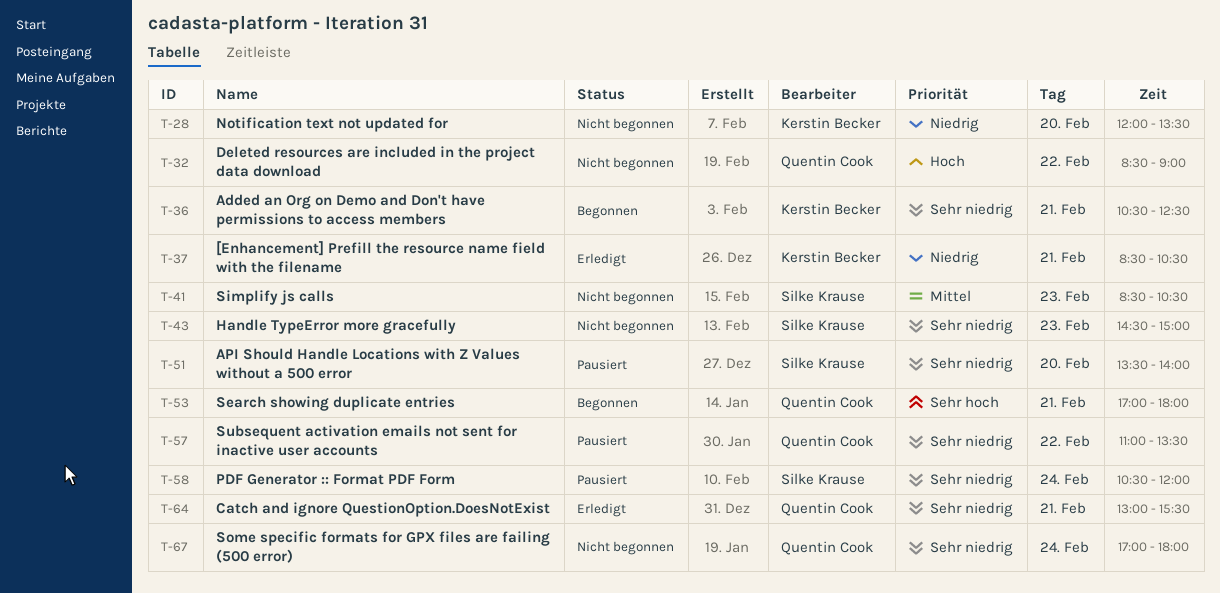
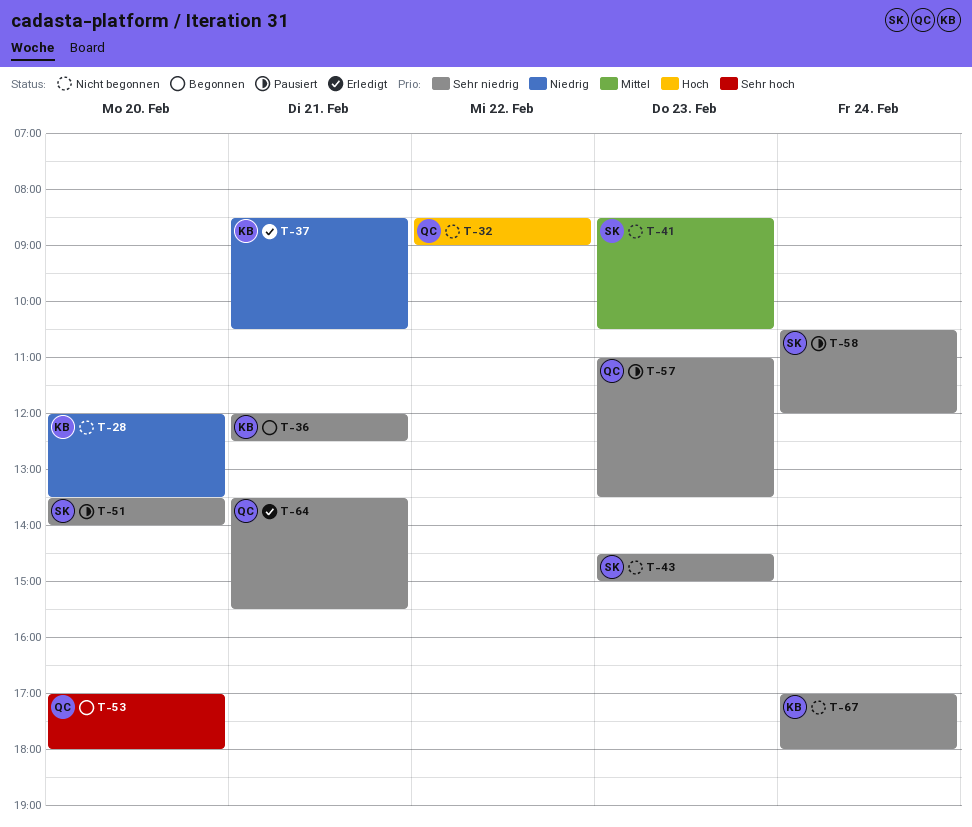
T-36, begins: 10:30 -> 12:00
T-53, day: Feb 21 -> Feb 20
T-57, day: Feb 22 -> Feb 23
T-64, begins: 13:00 -> 13:30
T-67, owner: Quentin Cook -> Kerstin Becker

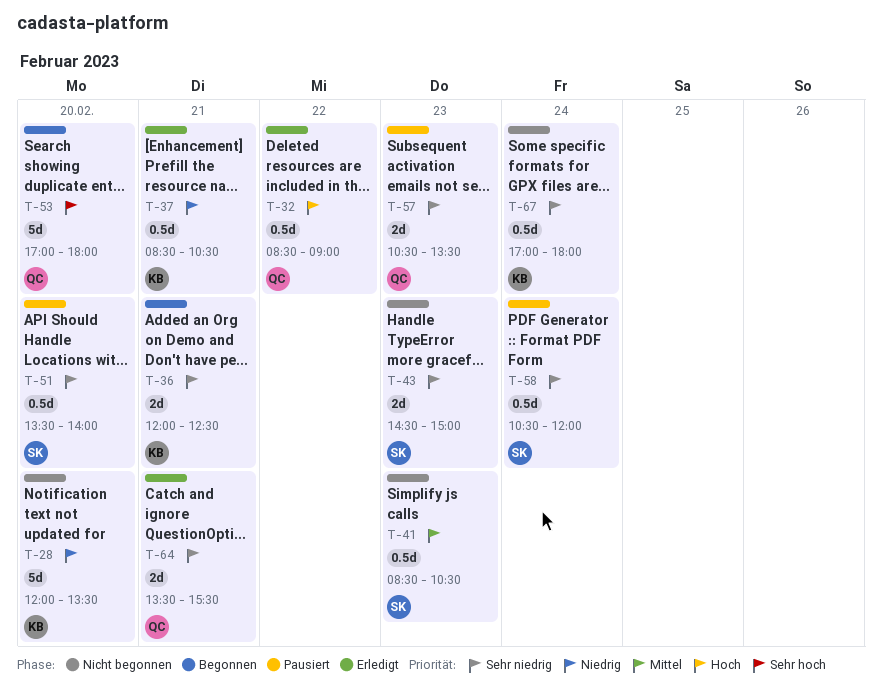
T-32, status: Nicht begonnen -> Erledigt
T-57, begins: 11:00 -> 10:30

